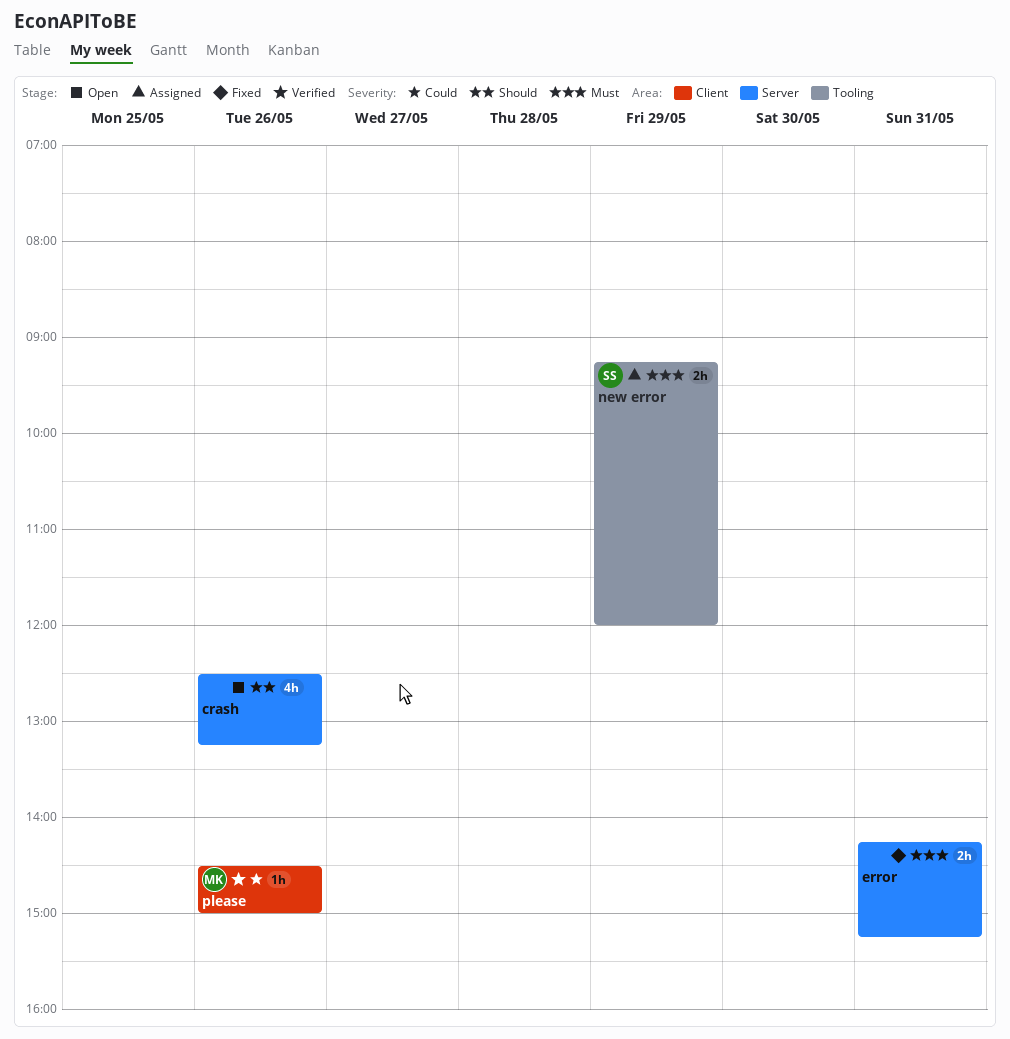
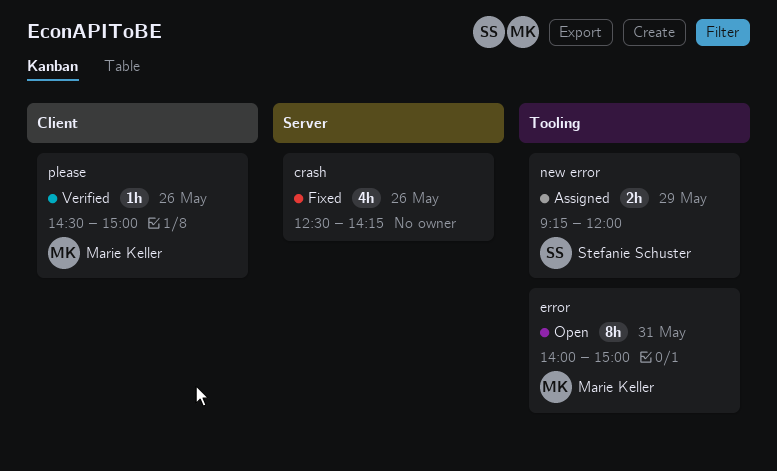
crash, status: Open -> Fixed
crash, ends: 13:15 -> 14:15
error, status: Fixed -> Open
error, owner: none -> Marie Keller
error, label: Server -> Tooling
error, estimate: 2h -> 8h
error, begins: 14:15 -> 14:00
error, ends: 15:15 -> 15:00

